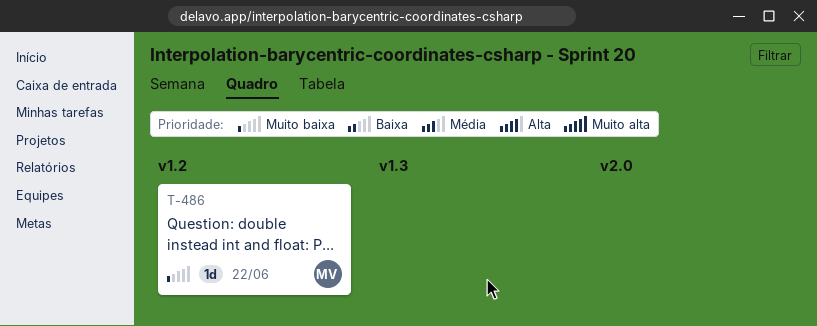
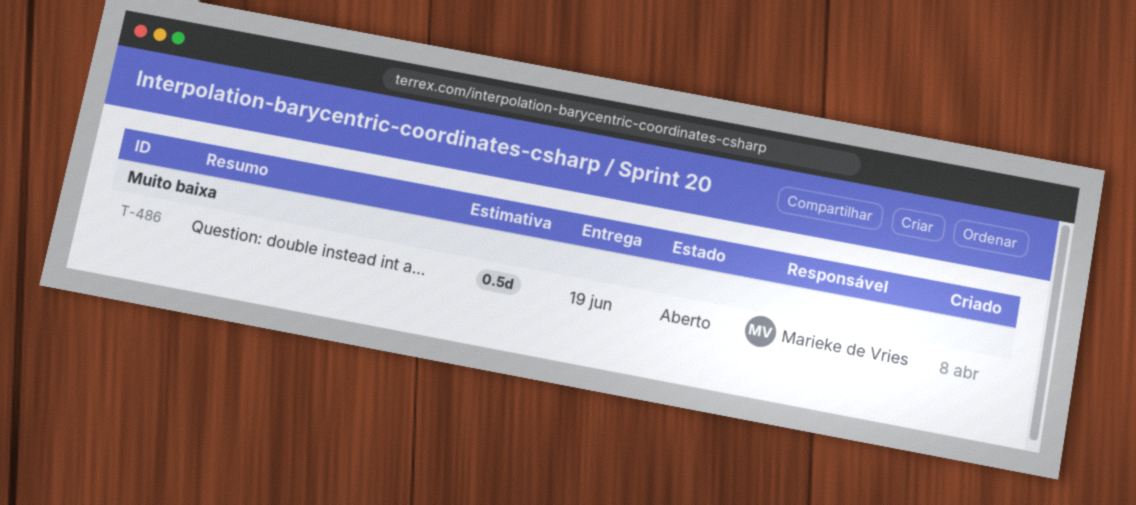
T-486, estimate: 1d -> 0.5d
T-486, due: Jun 22 -> Jun 19

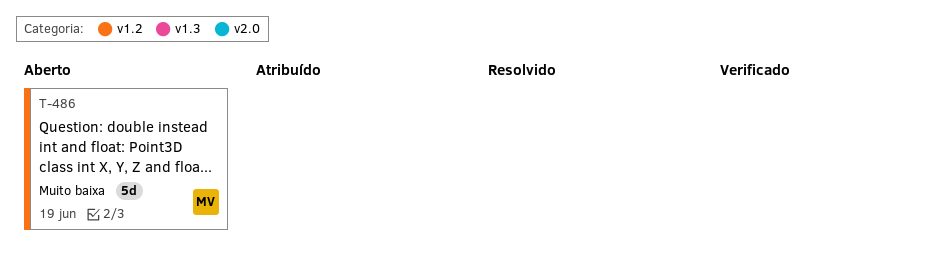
T-486, estimate: 0.5d -> 5d

